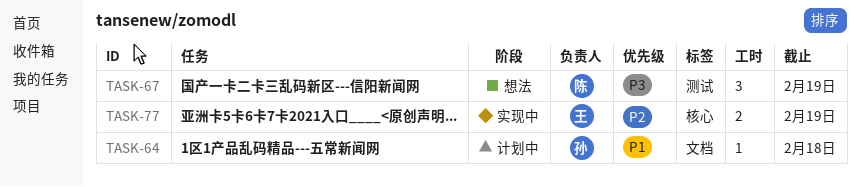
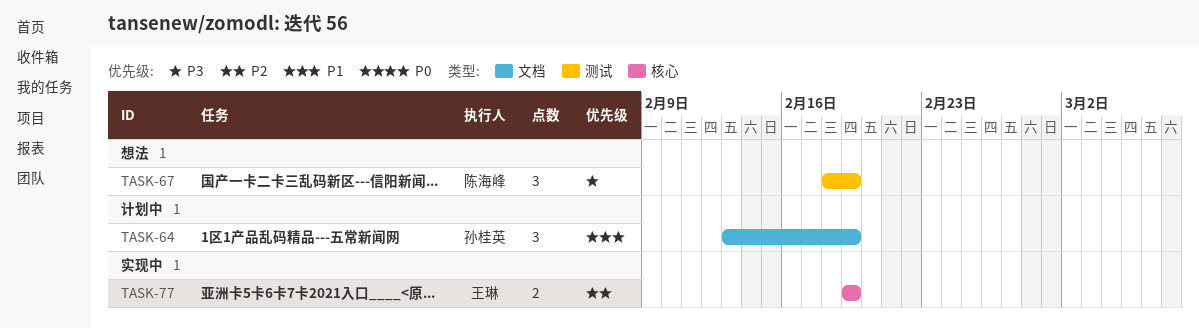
TASK-64, estimate: 1 -> 3
TASK-64, due: Feb 18 -> Feb 19

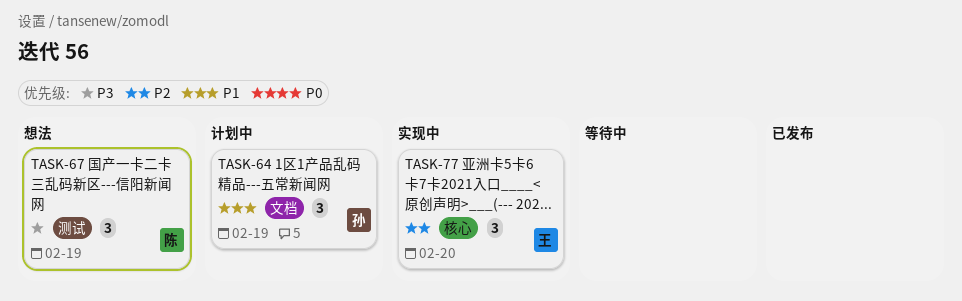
TASK-77, estimate: 2 -> 3
TASK-77, due: Feb 19 -> Feb 20

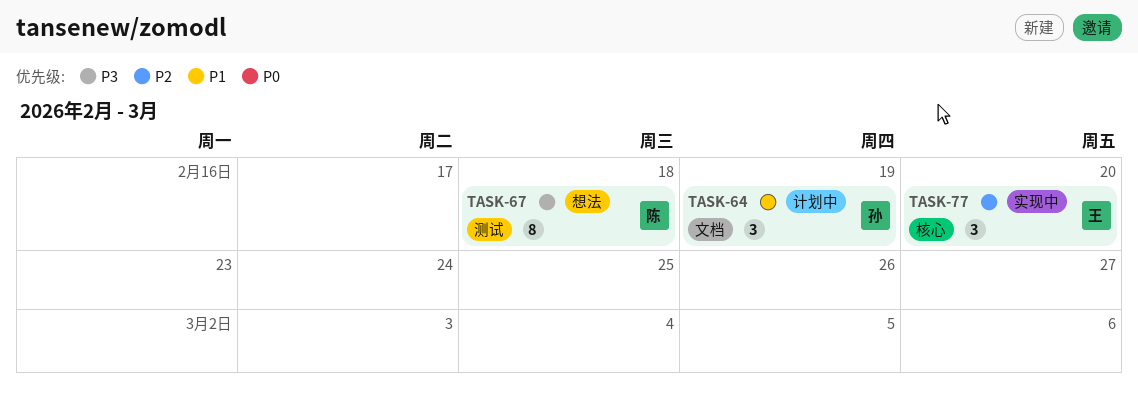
TASK-67, estimate: 3 -> 8
TASK-67, due: Feb 19 -> Feb 18

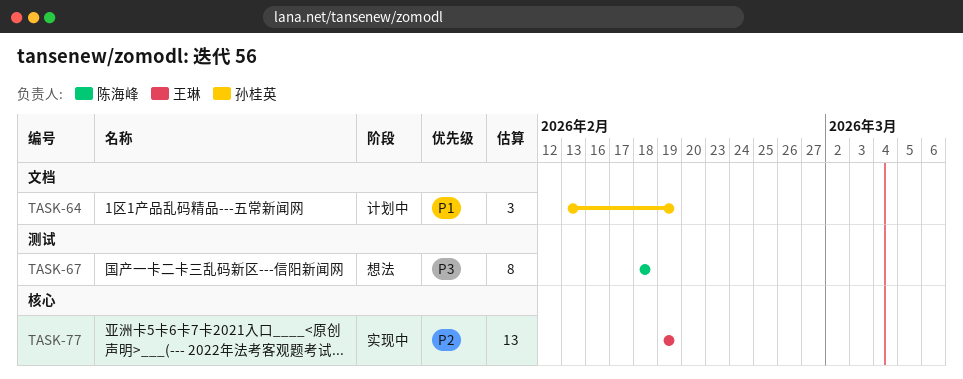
TASK-77, estimate: 3 -> 13
TASK-77, due: Feb 20 -> Feb 19

